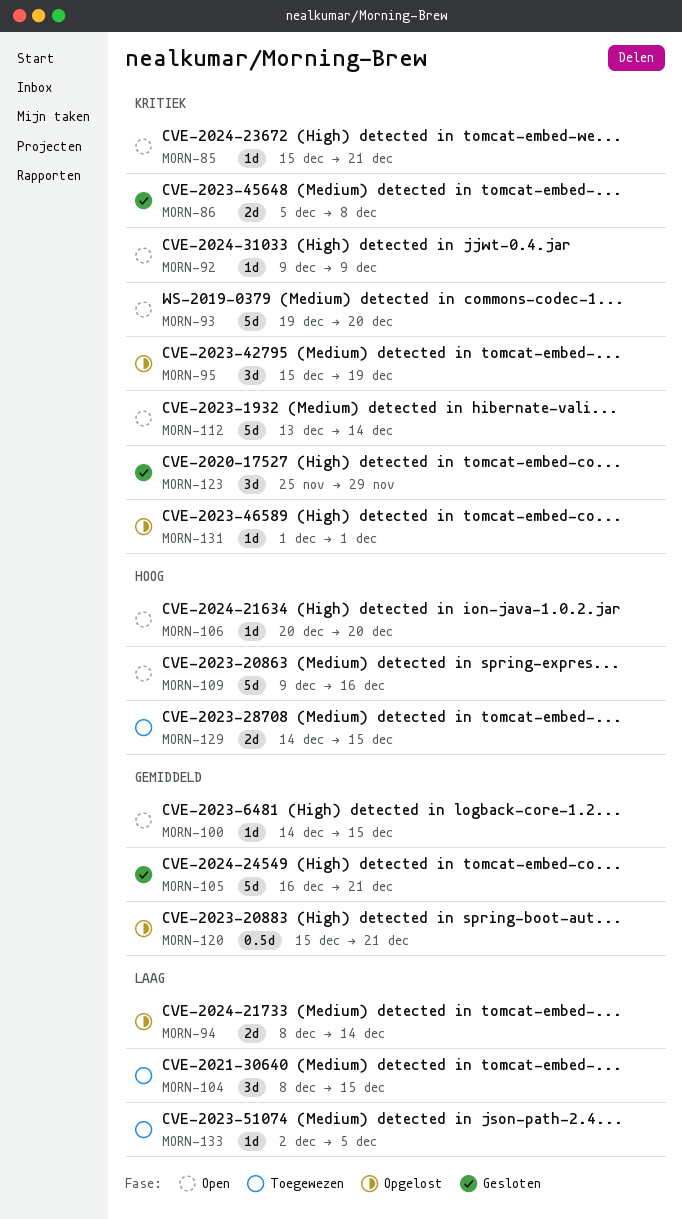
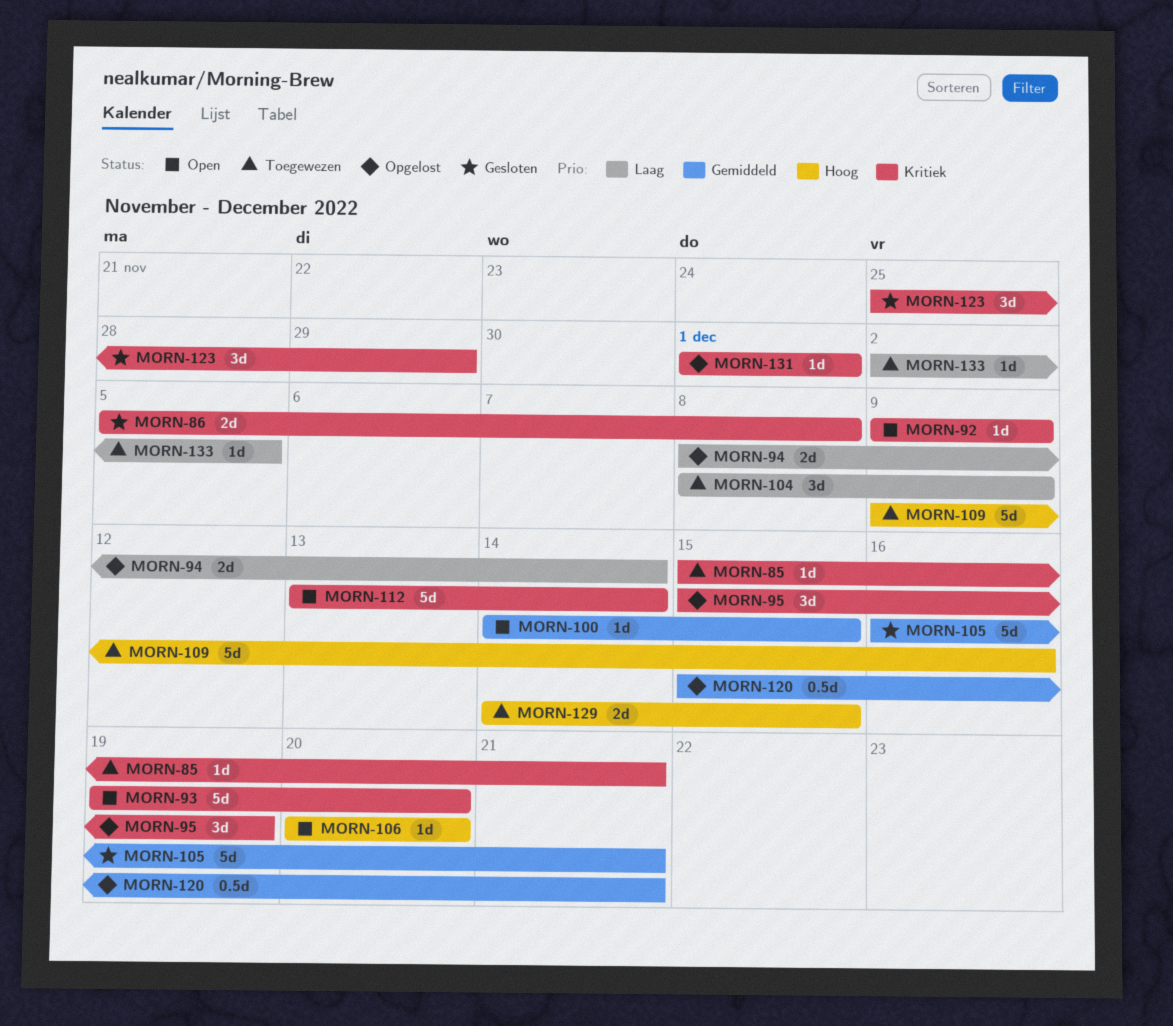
MORN-85, status: Open -> Toegewezen
MORN-104, due: Dec 15 -> Dec 9
MORN-109, status: Open -> Toegewezen

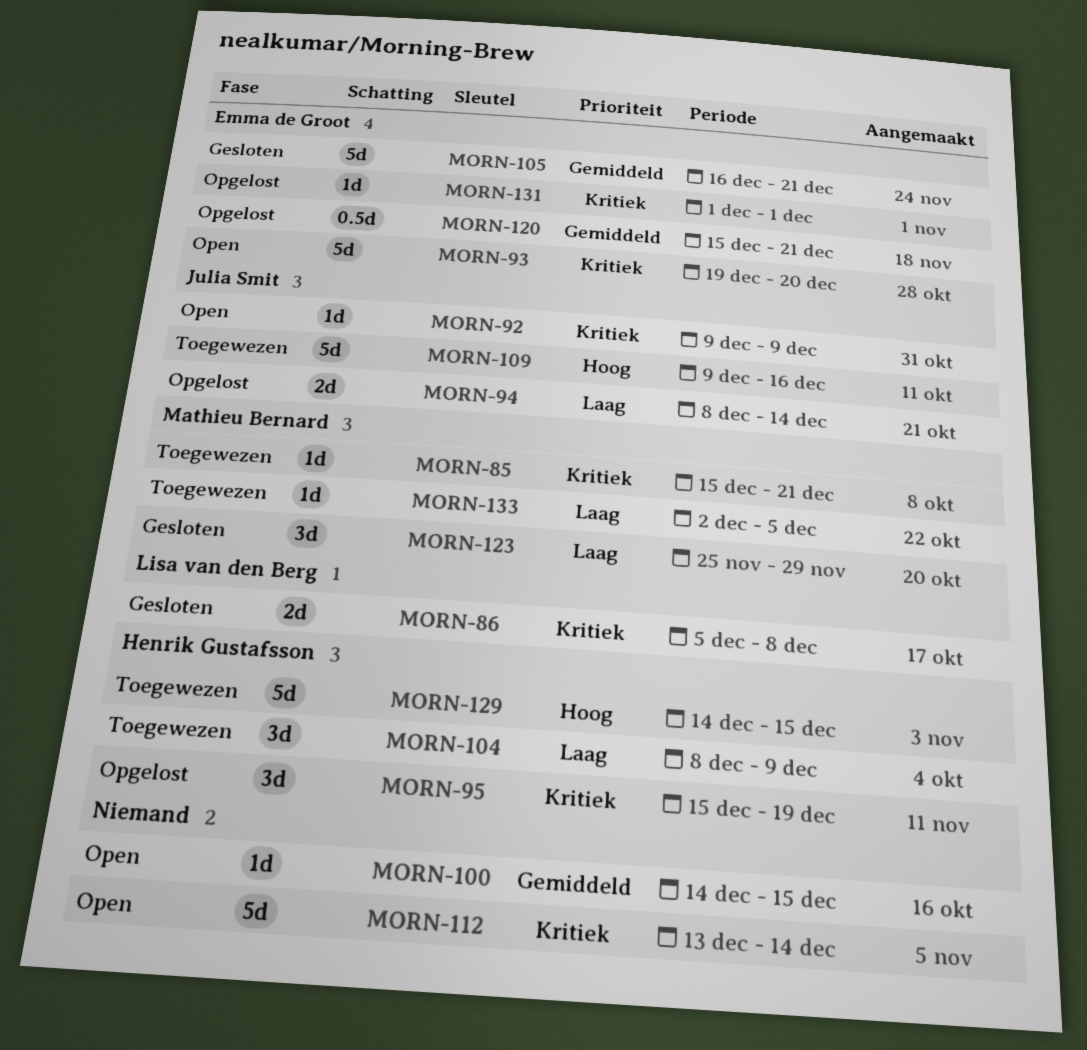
MORN-106: present -> none
MORN-123, priority: Kritiek -> Laag
MORN-129, estimate: 2d -> 5d

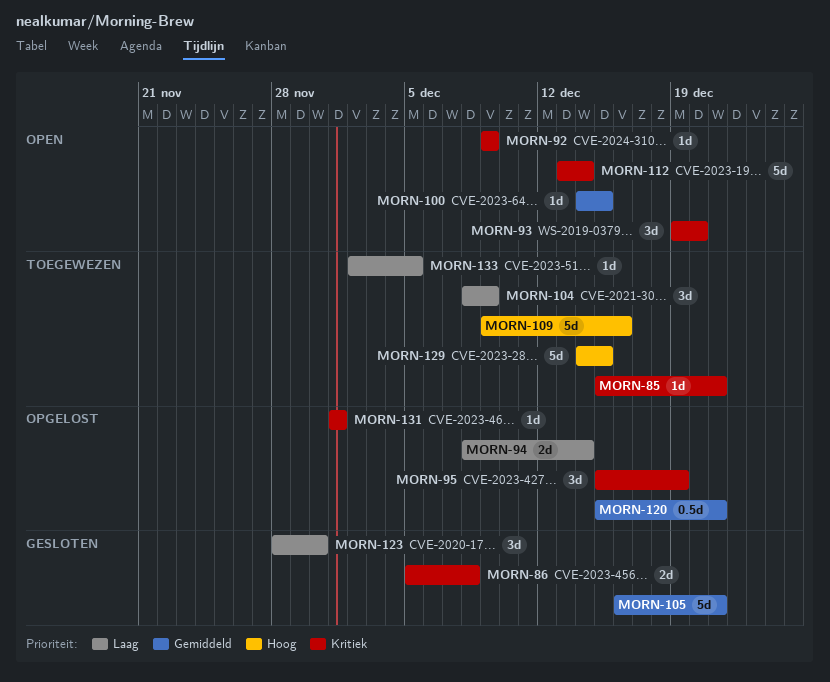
MORN-93, estimate: 5d -> 3d
MORN-123, start: Nov 25 -> Nov 28
MORN-123, due: Nov 29 -> Nov 30

